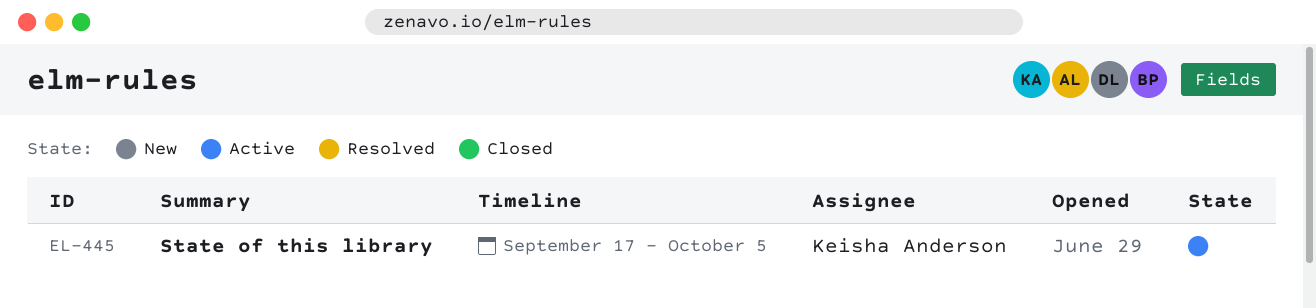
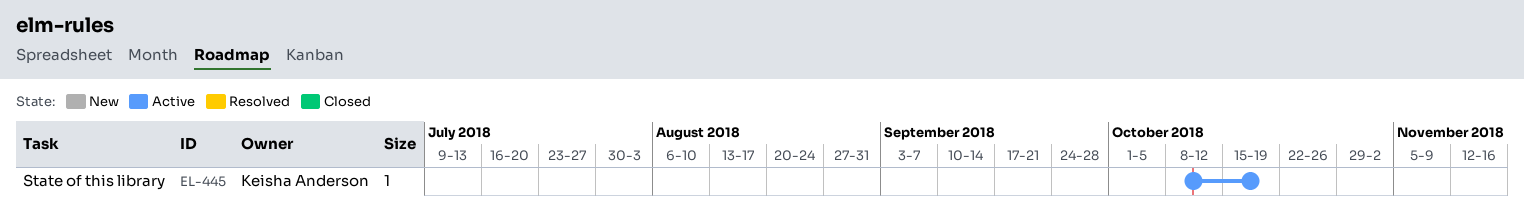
EL-445, start: Sep 17 -> Oct 8
EL-445, due: Oct 5 -> Oct 19

